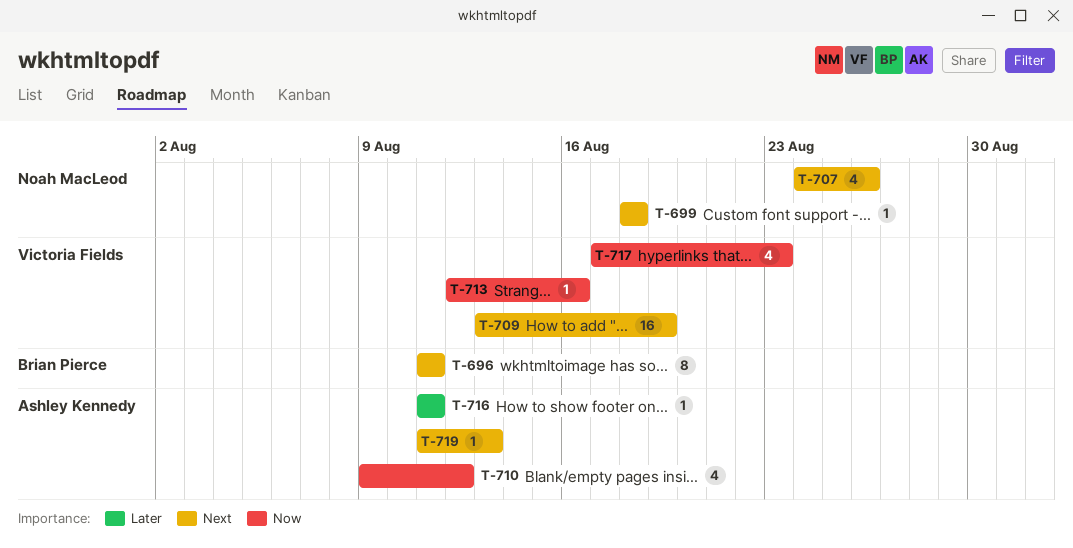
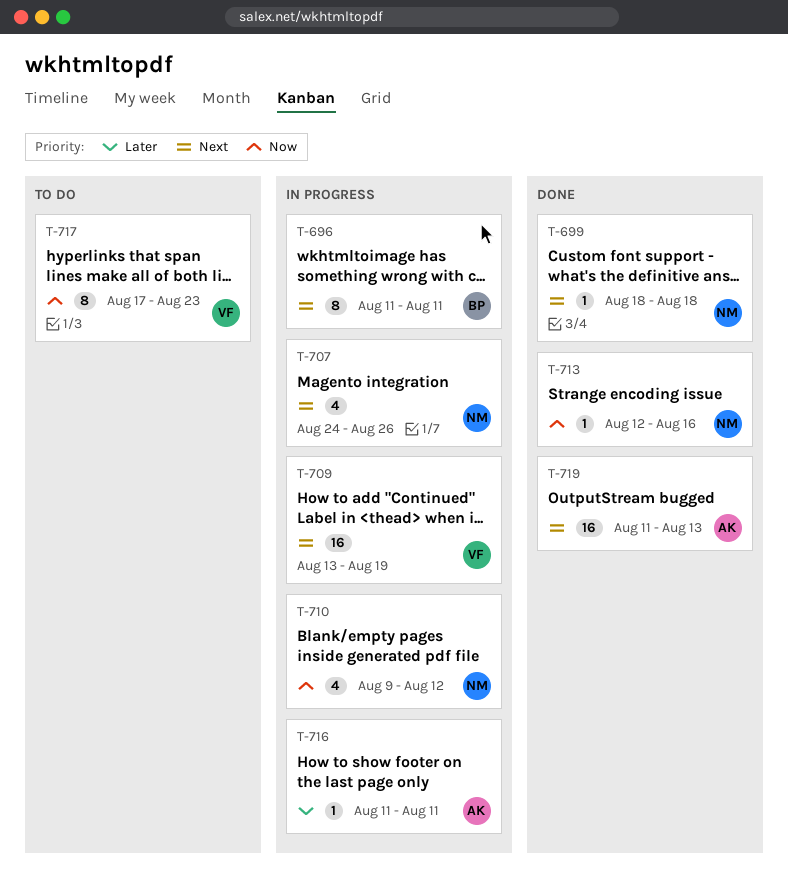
T-710, owner: Ashley Kennedy -> Noah MacLeod
T-713, owner: Victoria Fields -> Noah MacLeod
T-717, estimate: 4 -> 8
T-719, estimate: 1 -> 16

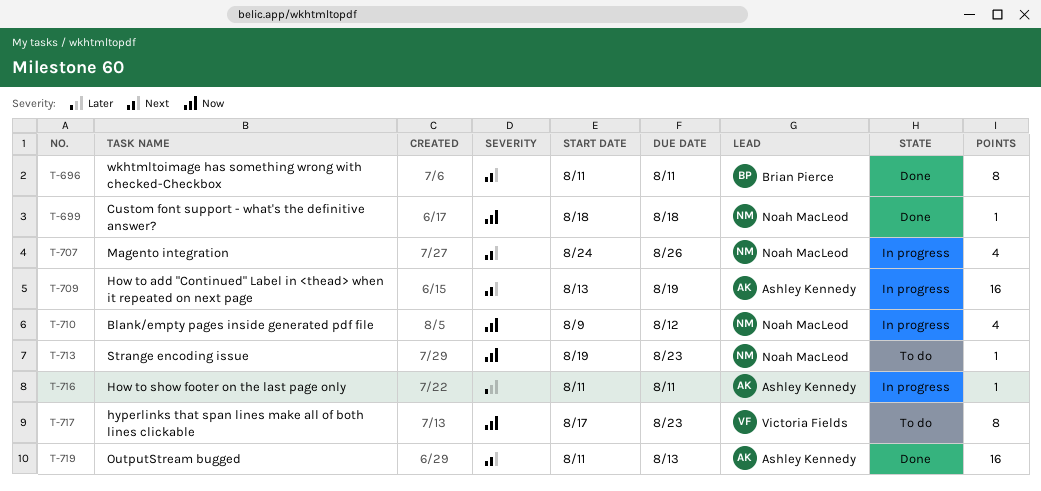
T-696, status: In progress -> Done
T-699, priority: Next -> Now
T-709, owner: Victoria Fields -> Ashley Kennedy
T-713, status: Done -> To do
T-713, start: Aug 12 -> Aug 19
T-713, due: Aug 16 -> Aug 23

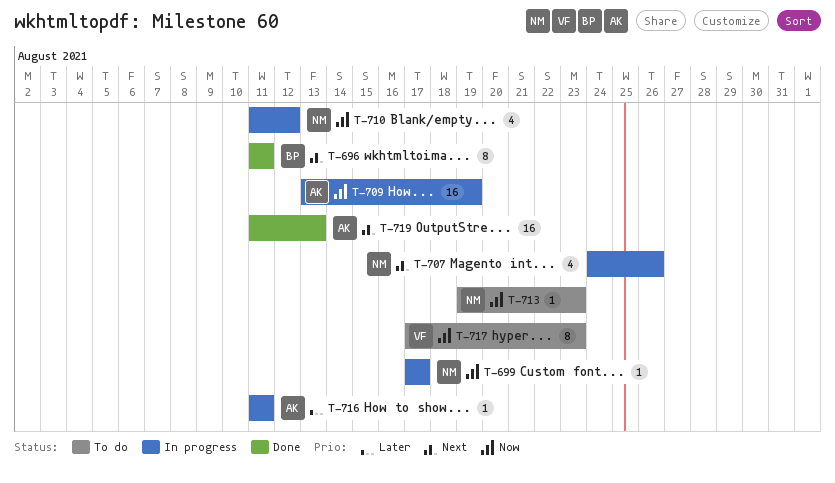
T-699, status: Done -> In progress
T-699, start: Aug 18 -> Aug 17
T-699, due: Aug 18 -> Aug 17
T-709, priority: Next -> Now
T-710, start: Aug 9 -> Aug 11

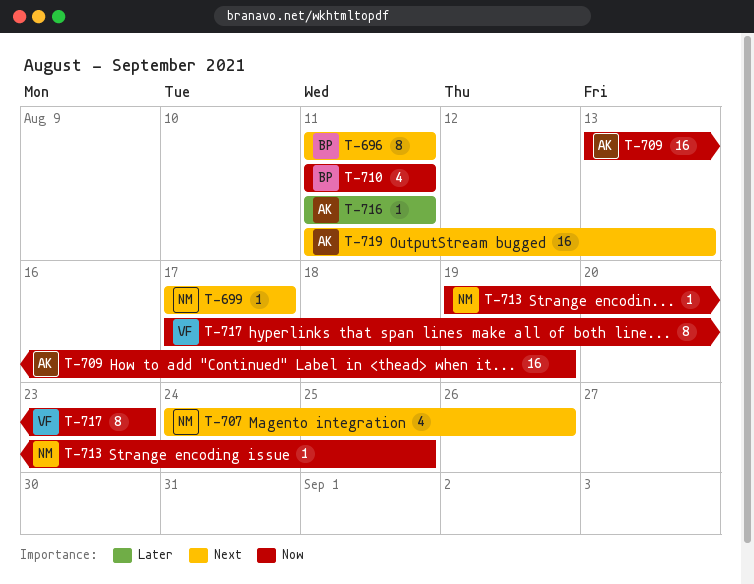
T-699, priority: Now -> Next
T-710, owner: NM -> BP
T-710, due: Aug 12 -> Aug 11
T-713, due: Aug 23 -> Aug 25

